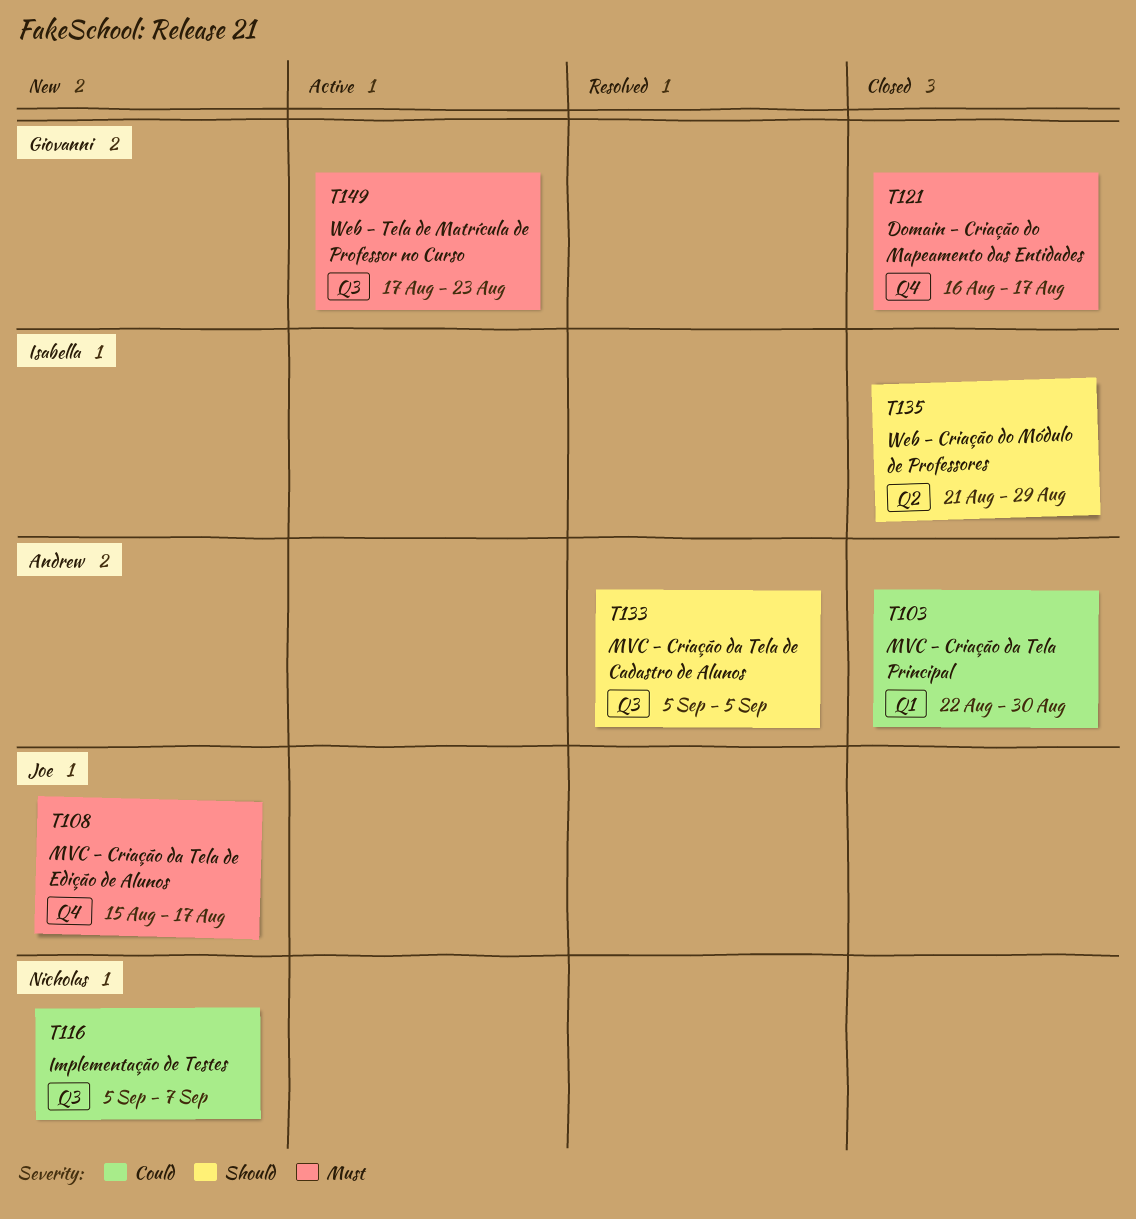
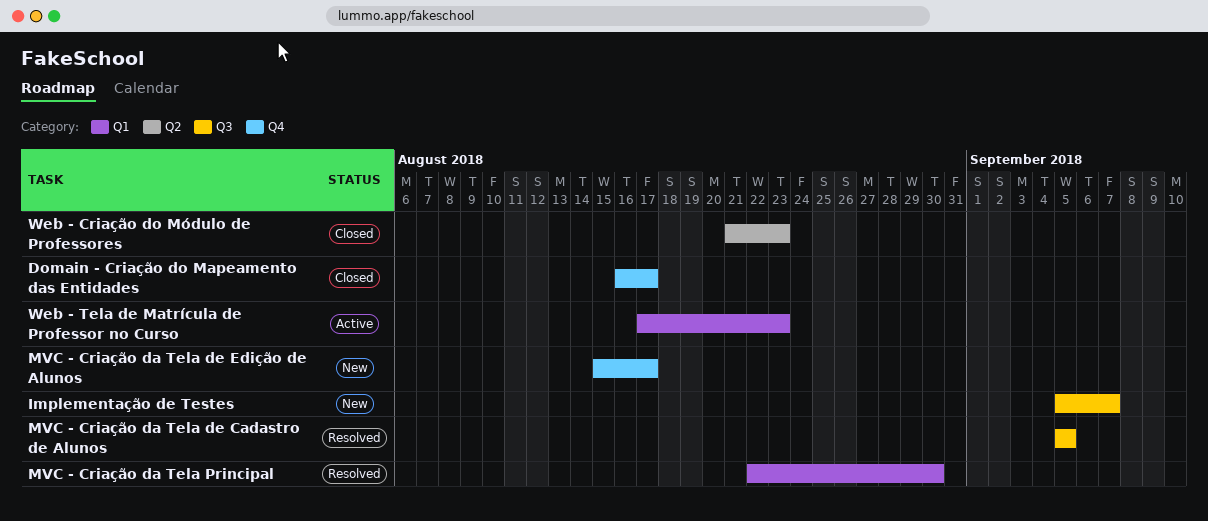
MVC - Criação da Tela Principal, status: Closed -> Resolved
Web - Criação do Módulo de Professores, due: Aug 29 -> Aug 23
Web - Tela de Matrícula de Professor no Curso, label: Q3 -> Q1

